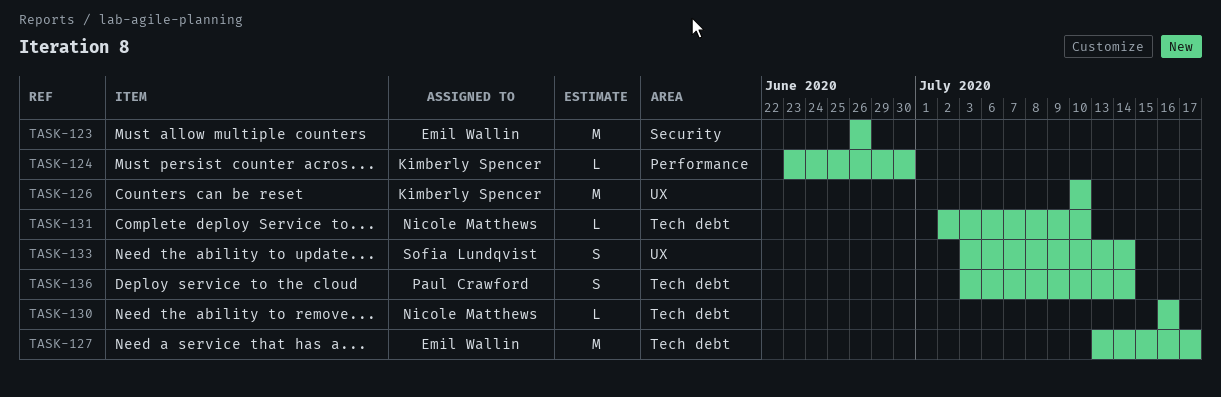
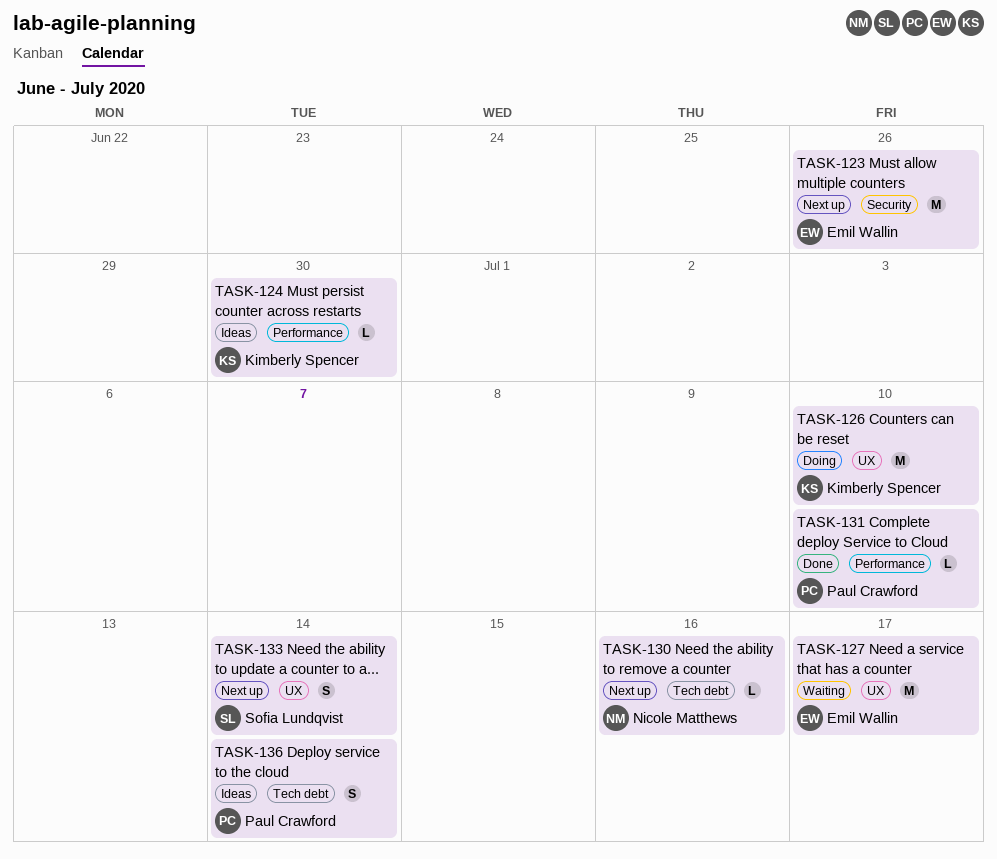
TASK-127, label: Tech debt -> UX
TASK-131, owner: Nicole Matthews -> Paul Crawford
TASK-131, label: Tech debt -> Performance

